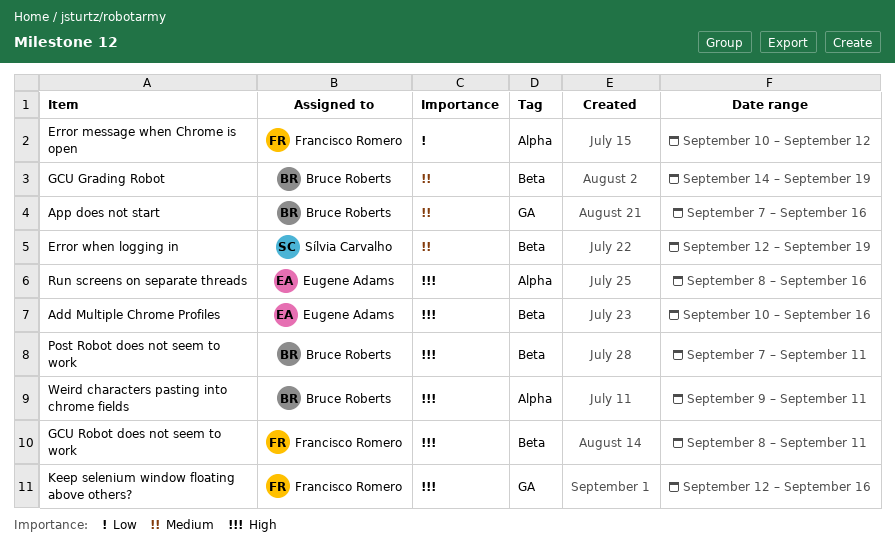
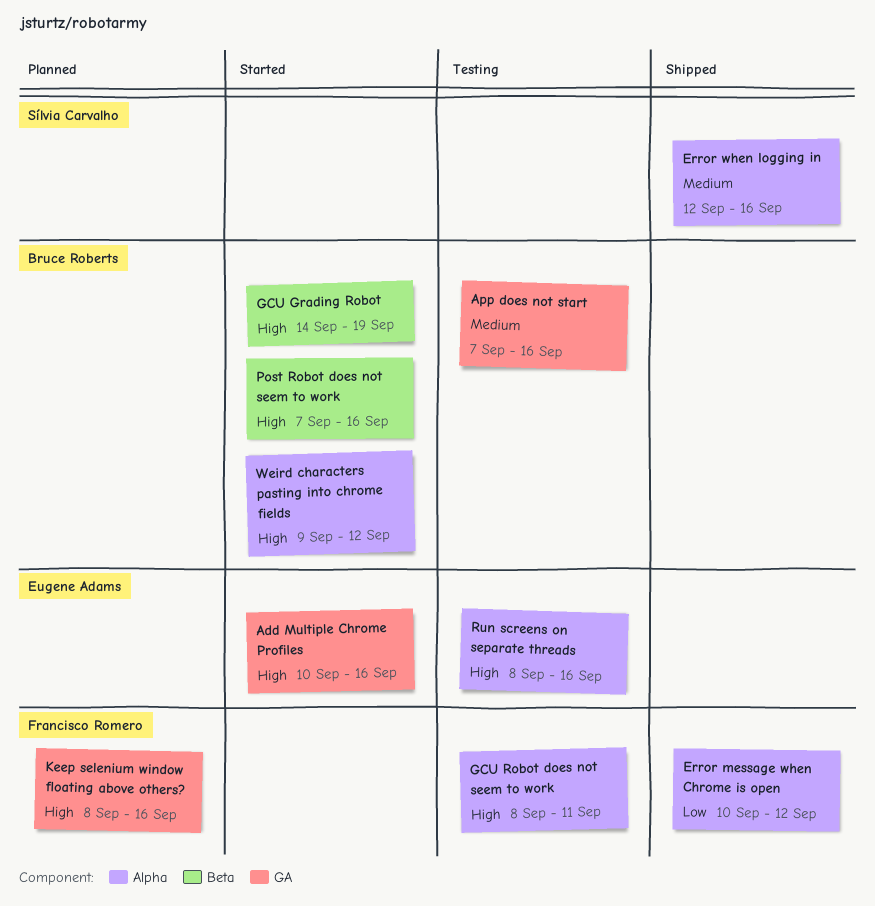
Add Multiple Chrome Profiles, label: Beta -> GA
Error when logging in, label: Beta -> Alpha
Error when logging in, due: Sep 19 -> Sep 16
GCU Grading Robot, priority: Medium -> High
GCU Robot does not seem to work, label: Beta -> Alpha
Keep selenium window floating above others?, start: Sep 12 -> Sep 8
Post Robot does not seem to work, due: Sep 11 -> Sep 16
Weird characters pasting into chrome fields, due: Sep 11 -> Sep 12

